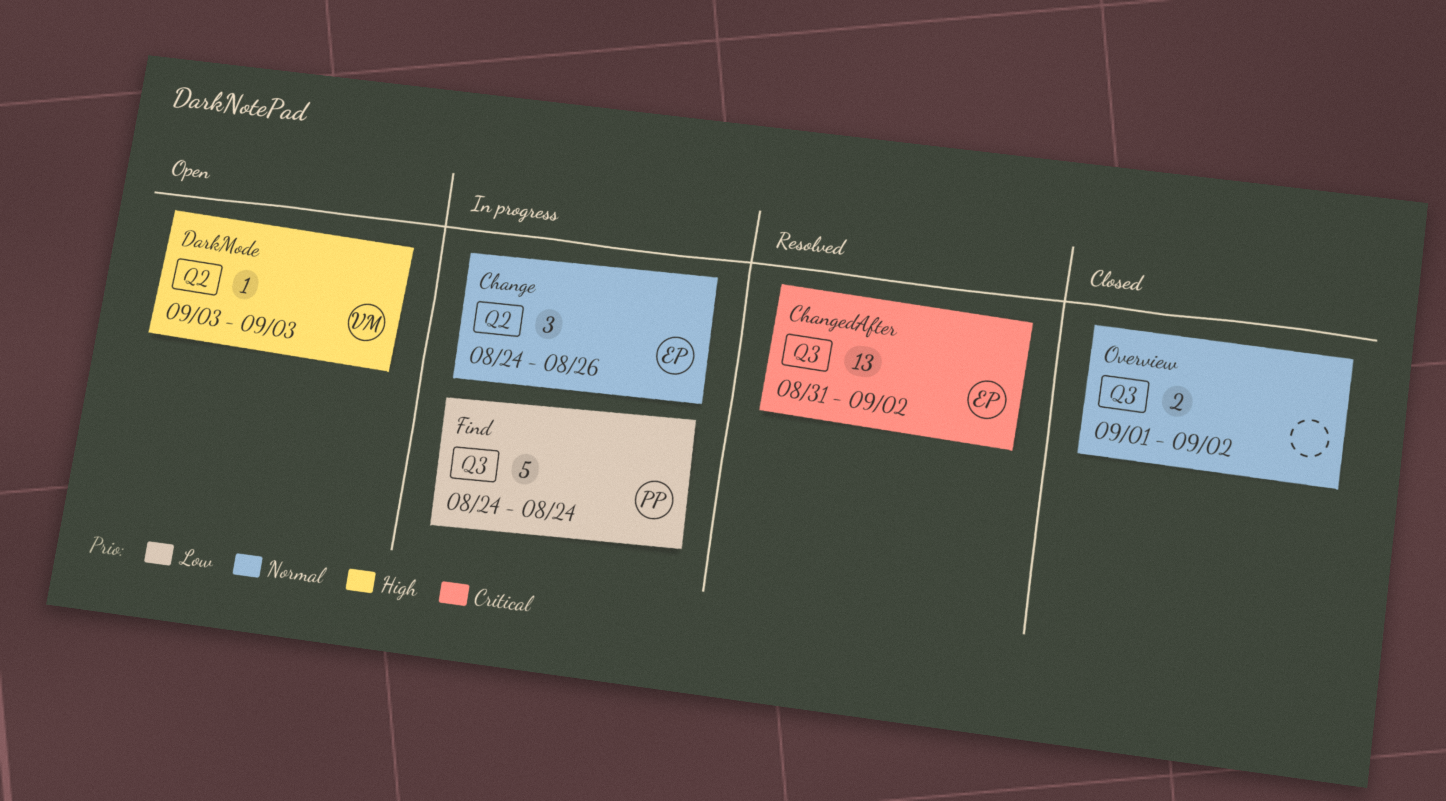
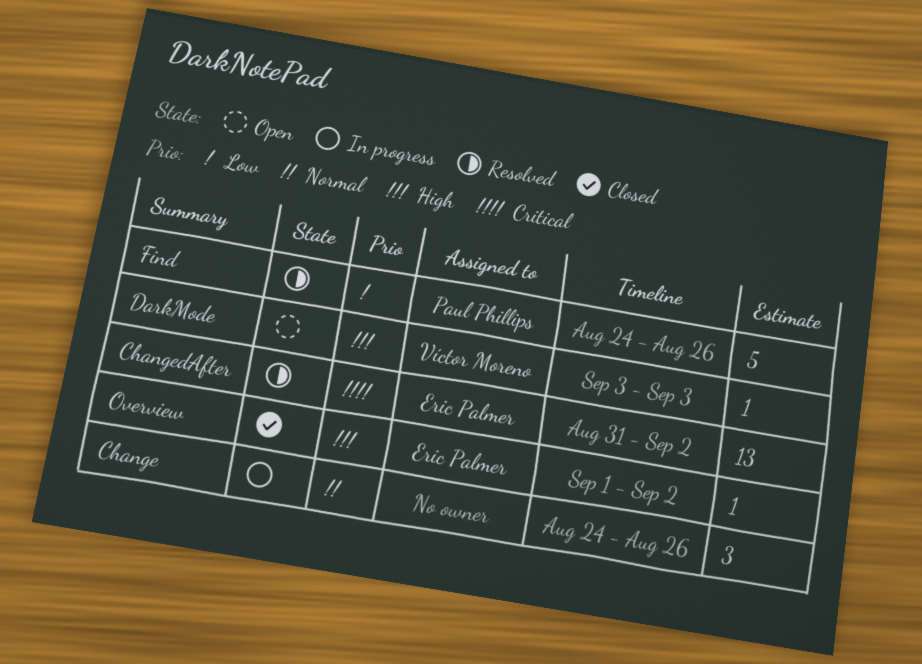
Change, owner: Eric Palmer -> none
Find, status: In progress -> Resolved
Find, due: Aug 24 -> Aug 26
Overview, owner: none -> Eric Palmer
Overview, priority: Normal -> High
Overview, estimate: 2 -> 1

